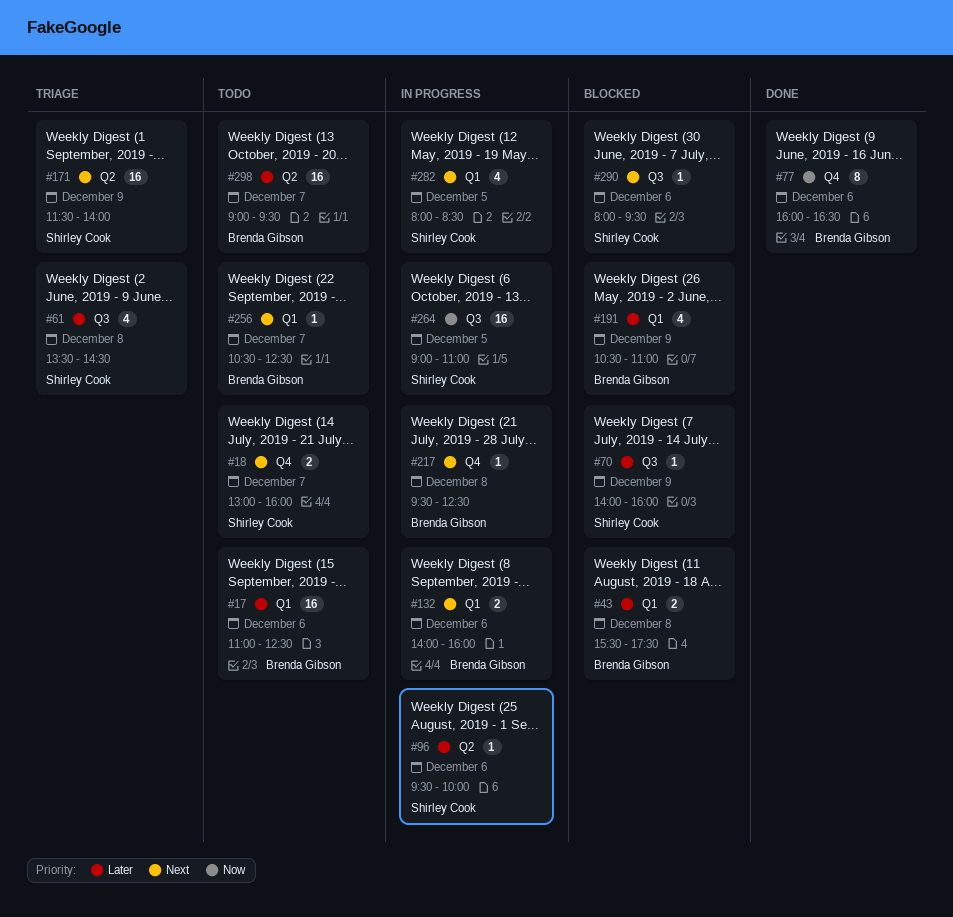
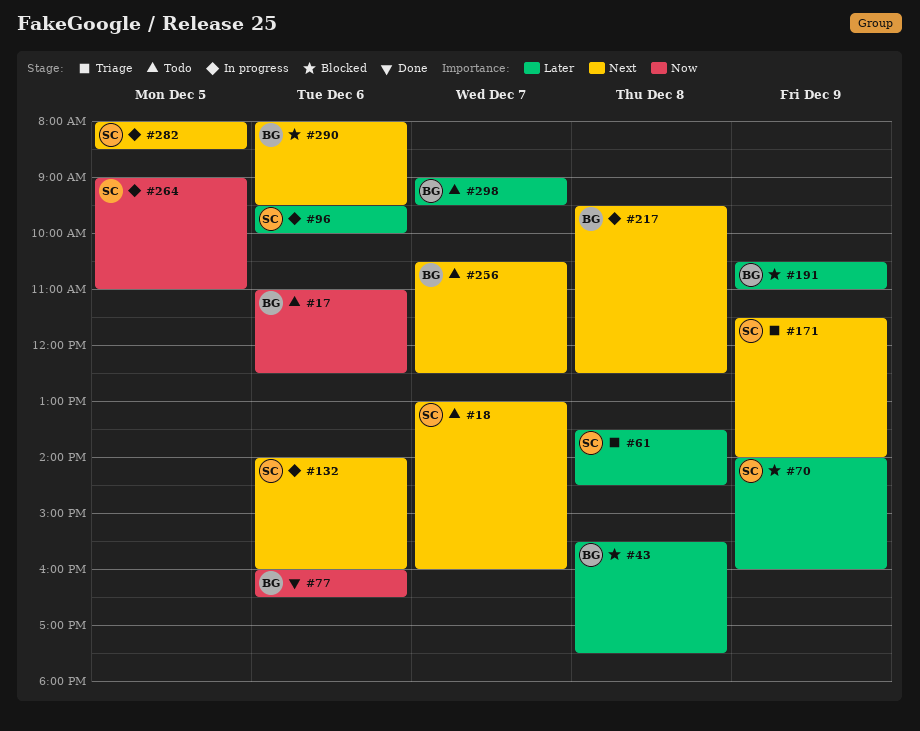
#17, priority: Later -> Now
#132, owner: Brenda Gibson -> Shirley Cook
#290, owner: Shirley Cook -> Brenda Gibson

